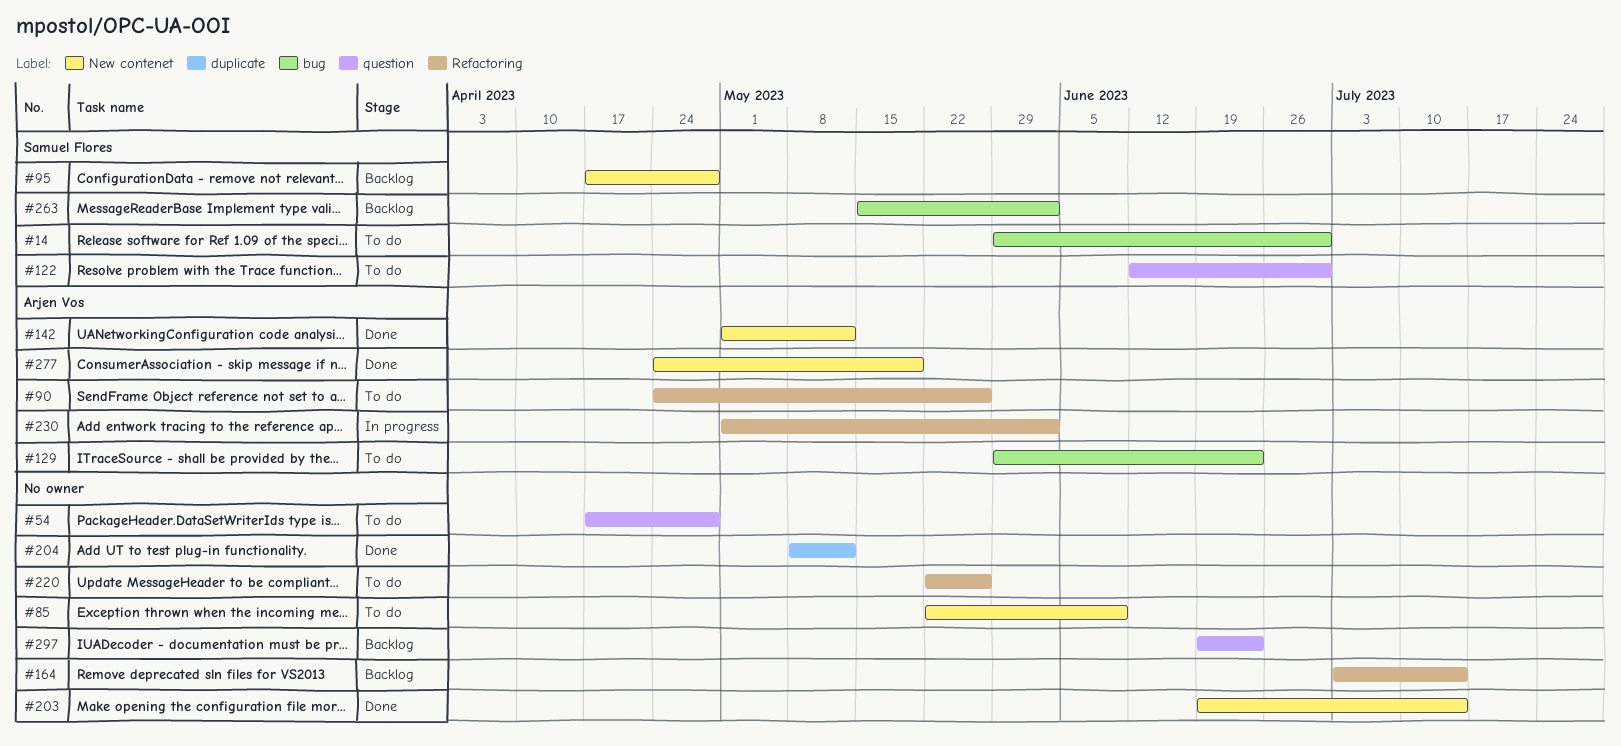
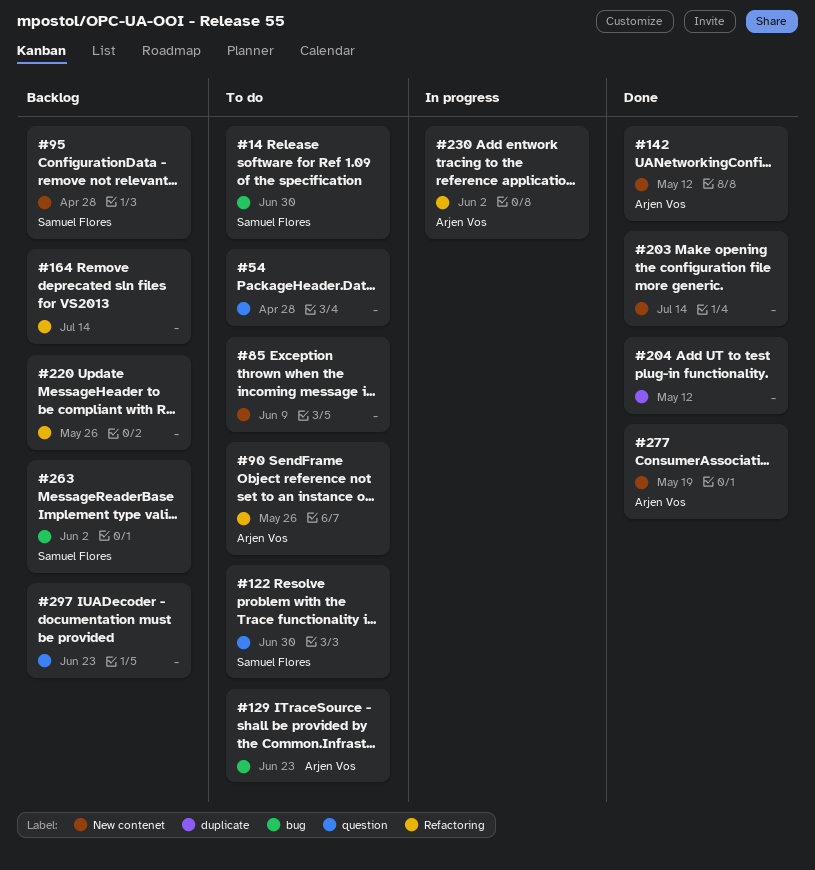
#220, status: To do -> Backlog

